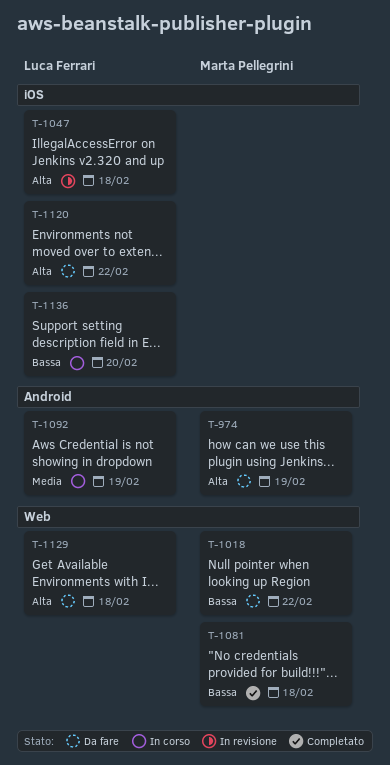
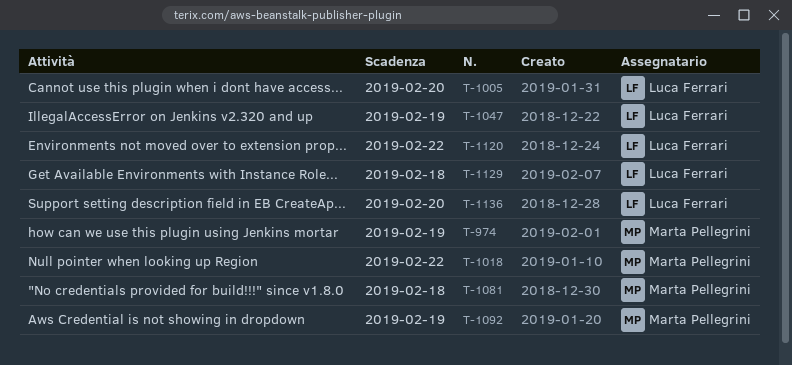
T-1005: none -> present
T-1047, due: Feb 18 -> Feb 19
T-1092, owner: Luca Ferrari -> Marta Pellegrini

